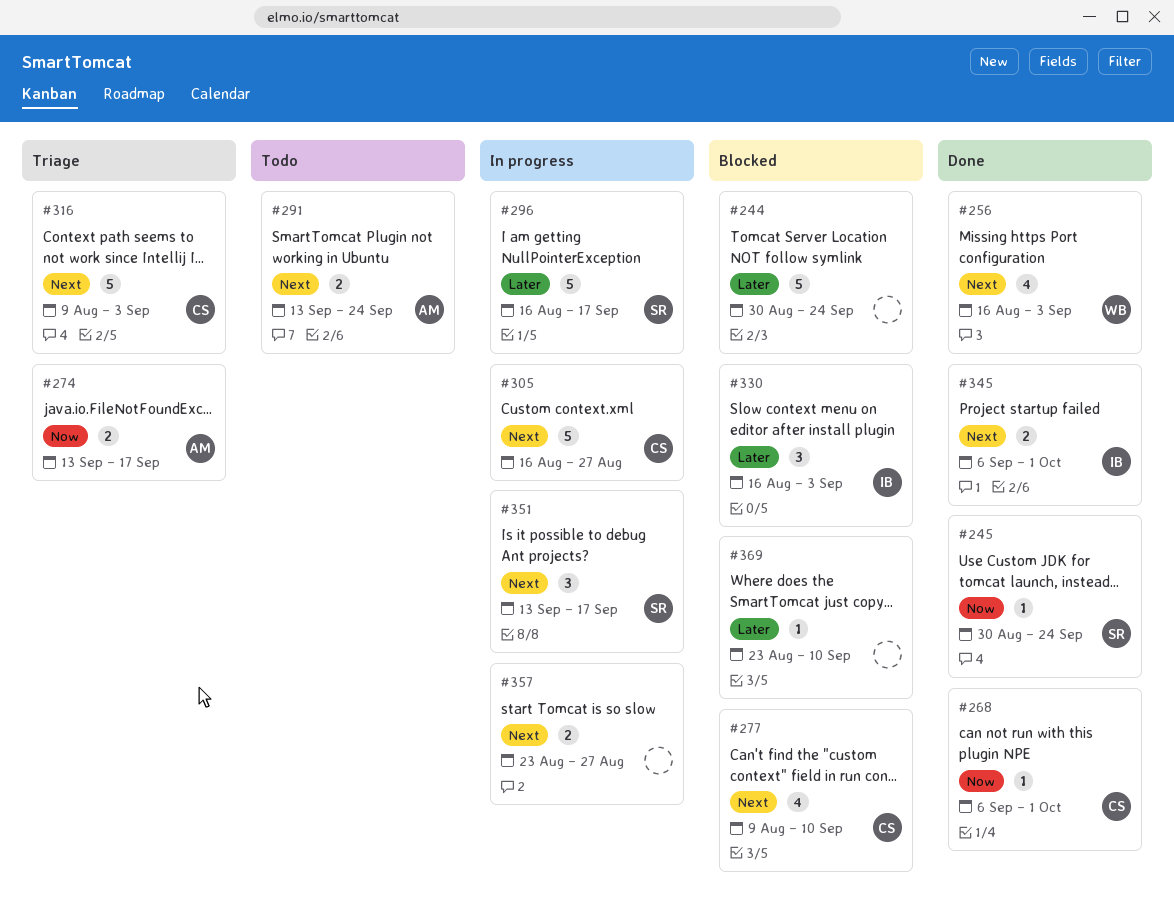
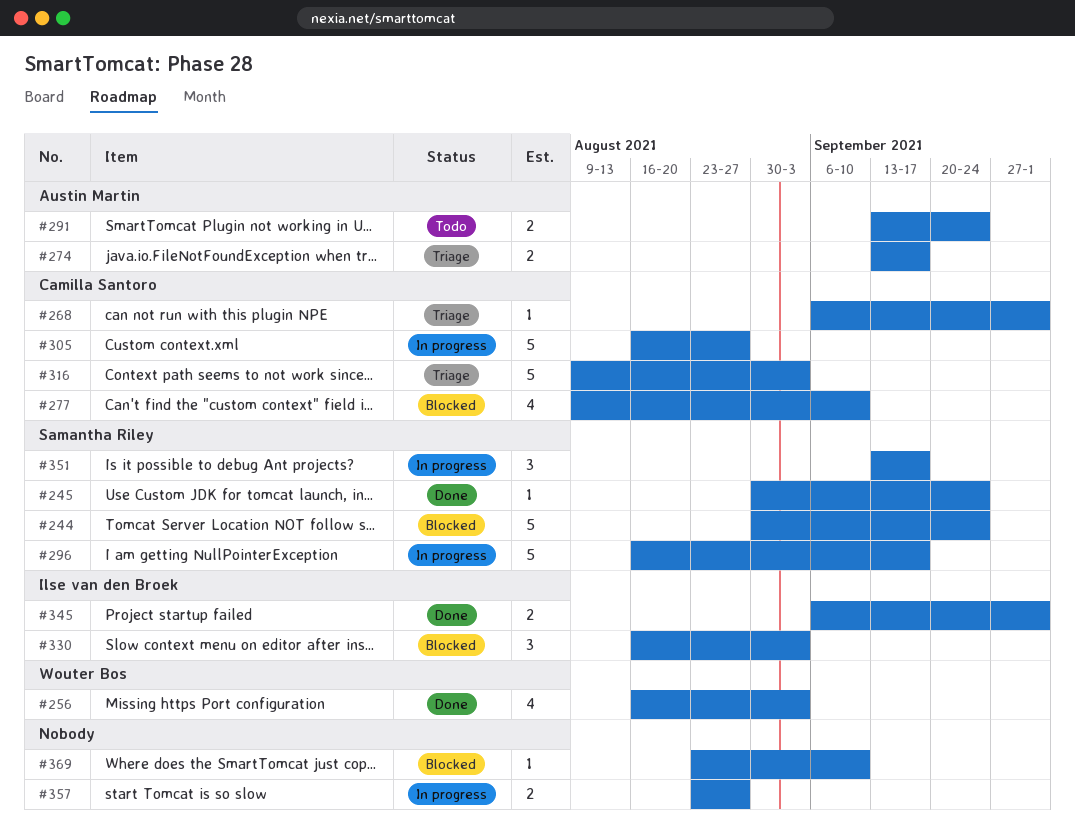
#244, owner: none -> Samantha Riley
#268, status: Done -> Triage

